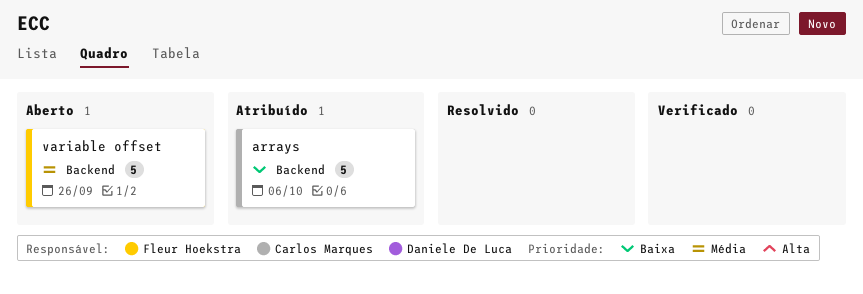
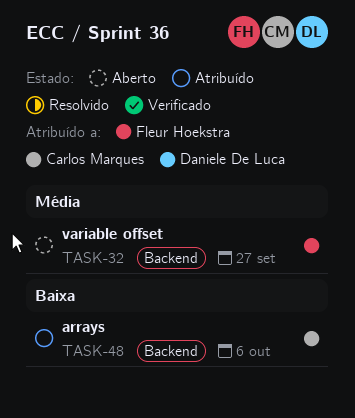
variable offset, due: Sep 26 -> Sep 27

